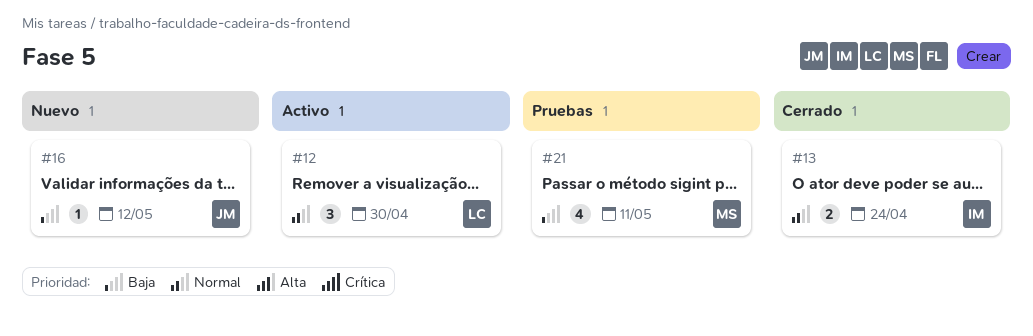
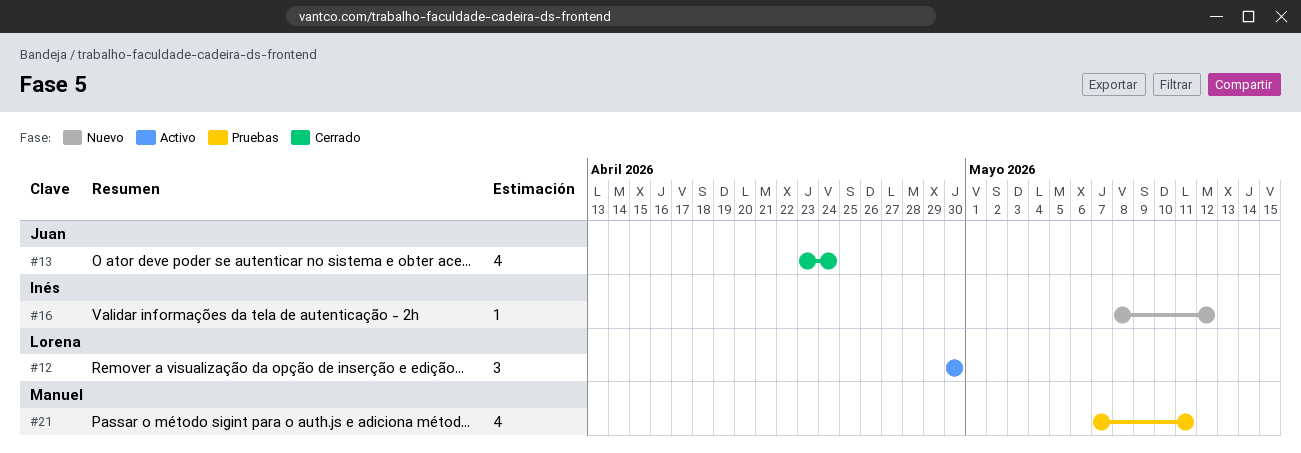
#13, owner: Inés -> Juan
#13, estimate: 2 -> 4
#16, owner: Juan -> Inés

